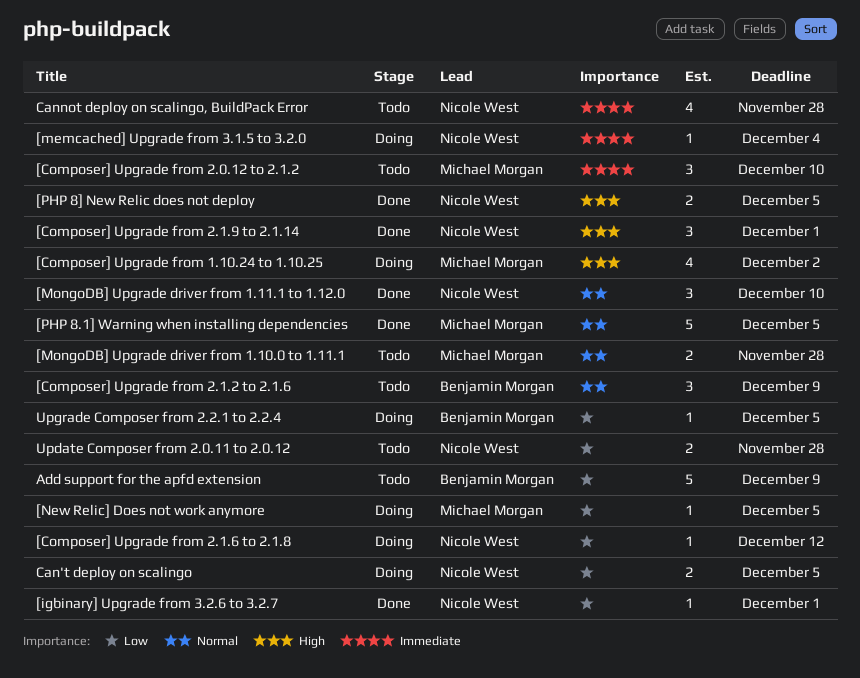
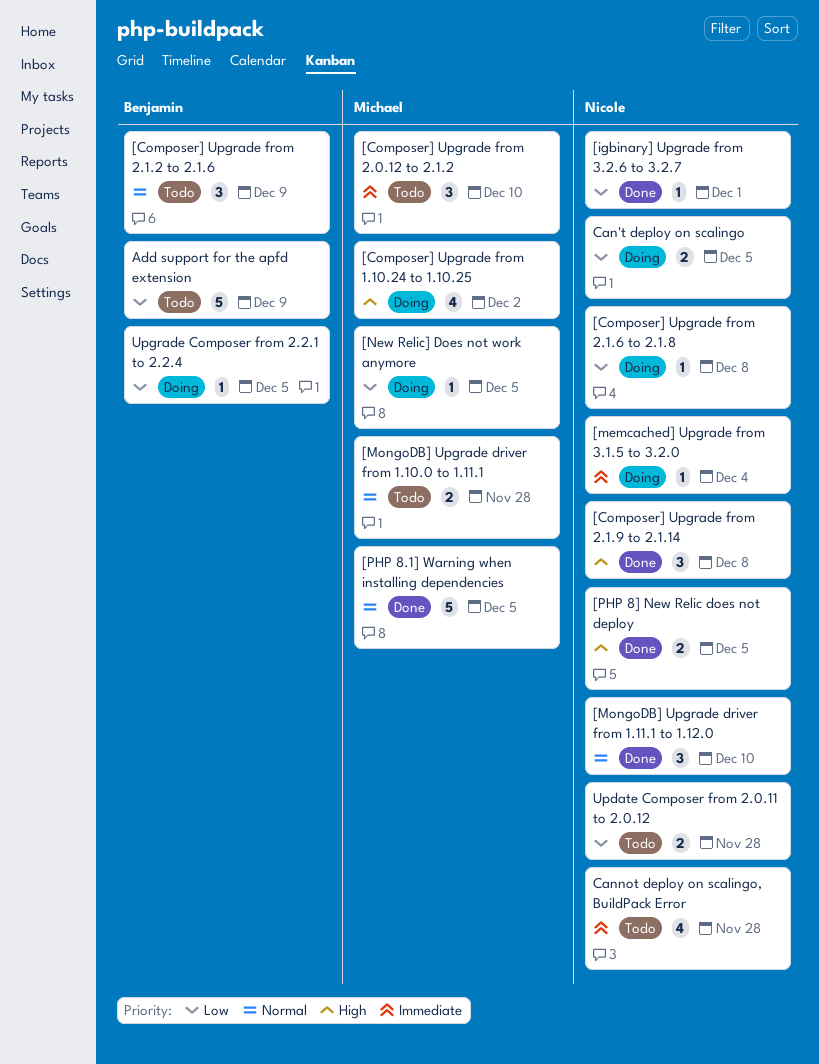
[Composer] Upgrade from 2.1.6 to 2.1.8, due: Dec 12 -> Dec 8
[Composer] Upgrade from 2.1.9 to 2.1.14, due: Dec 1 -> Dec 8

